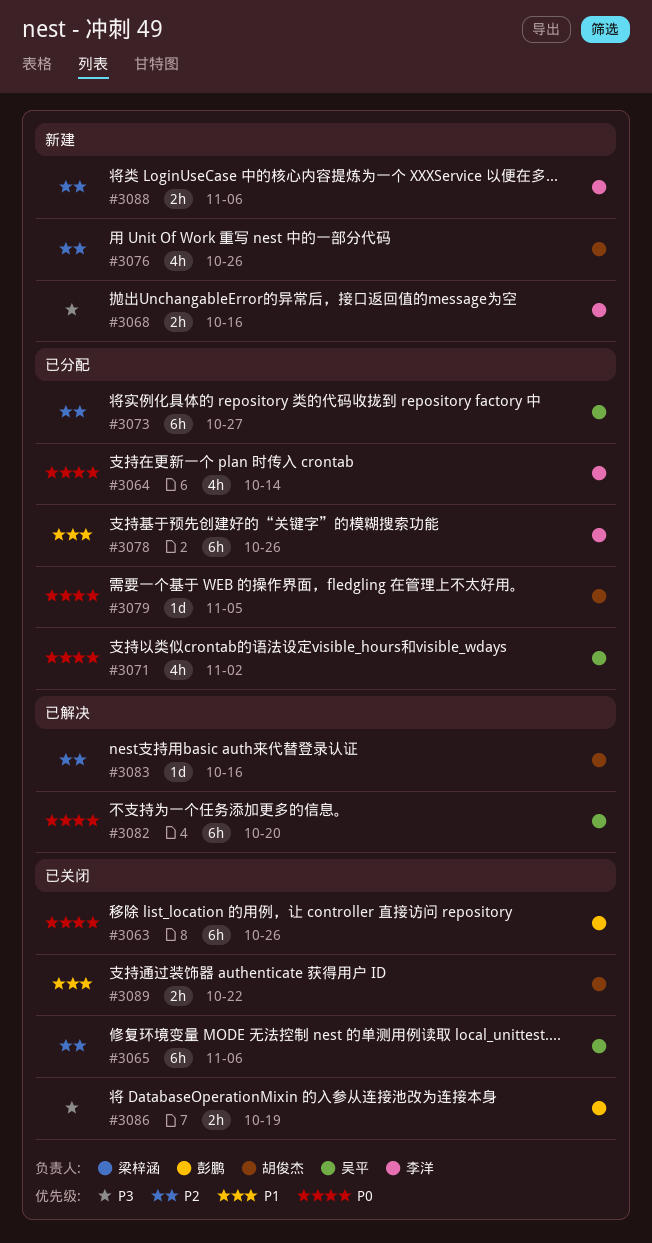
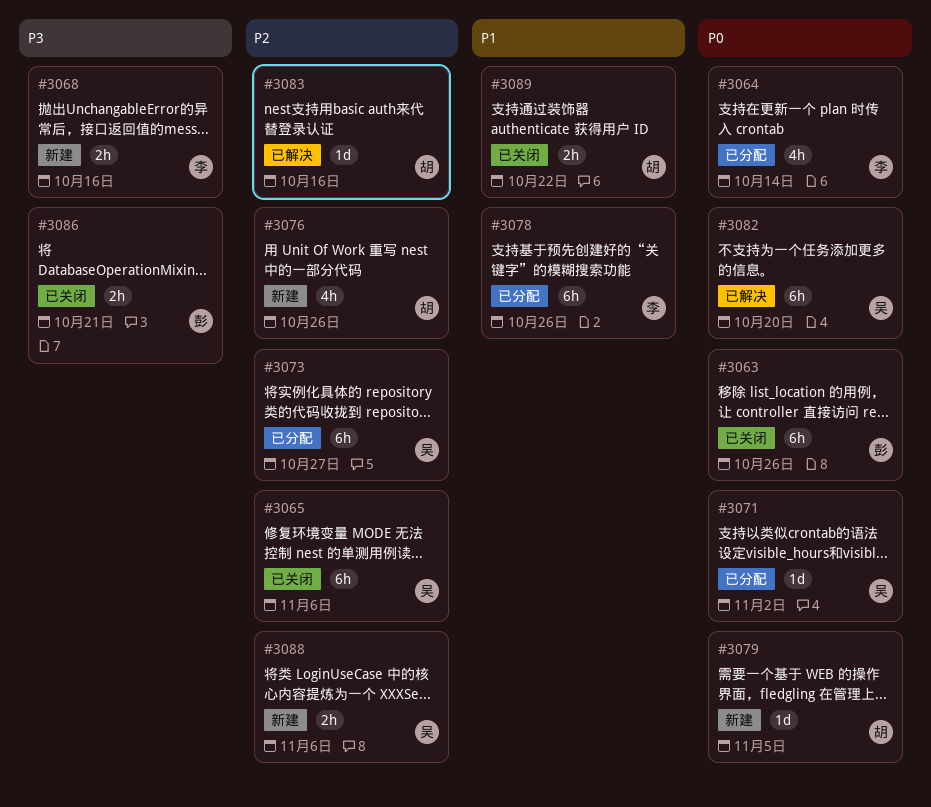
#3071, estimate: 4h -> 1d
#3079, status: 已分配 -> 新建
#3086, due: Oct 19 -> Oct 21
#3088, owner: 李洋 -> 吴平

